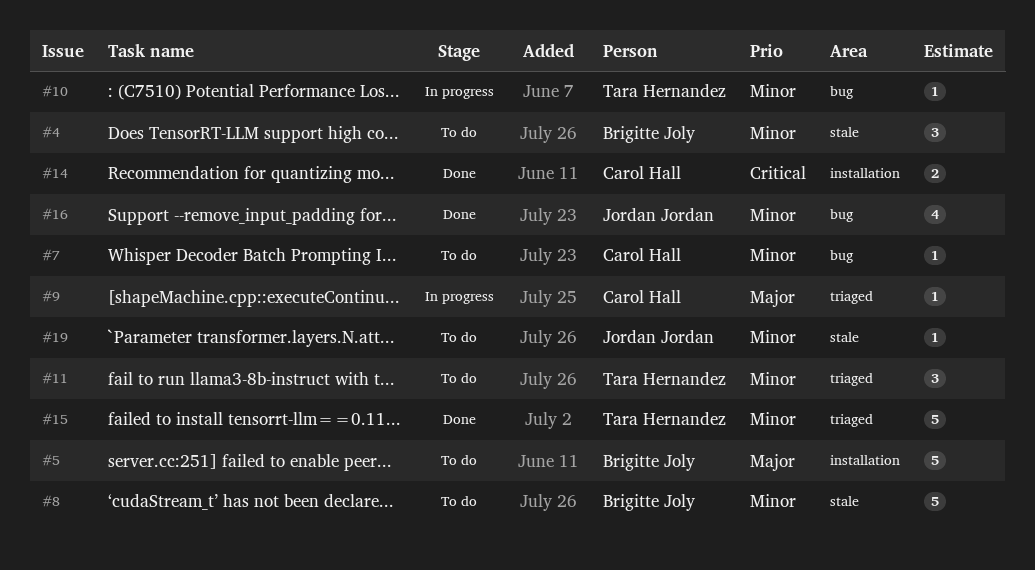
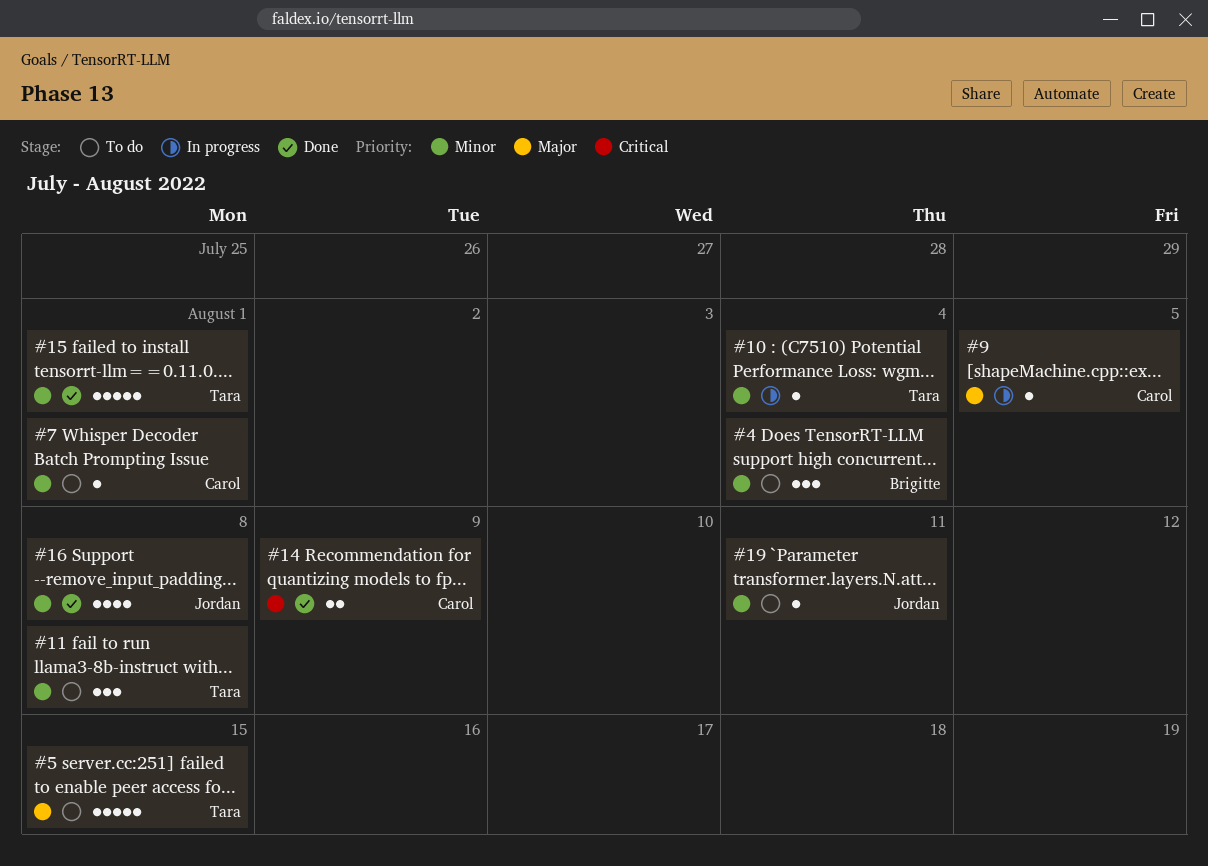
#5, owner: Brigitte Joly -> Tara Hernandez
#8: present -> none

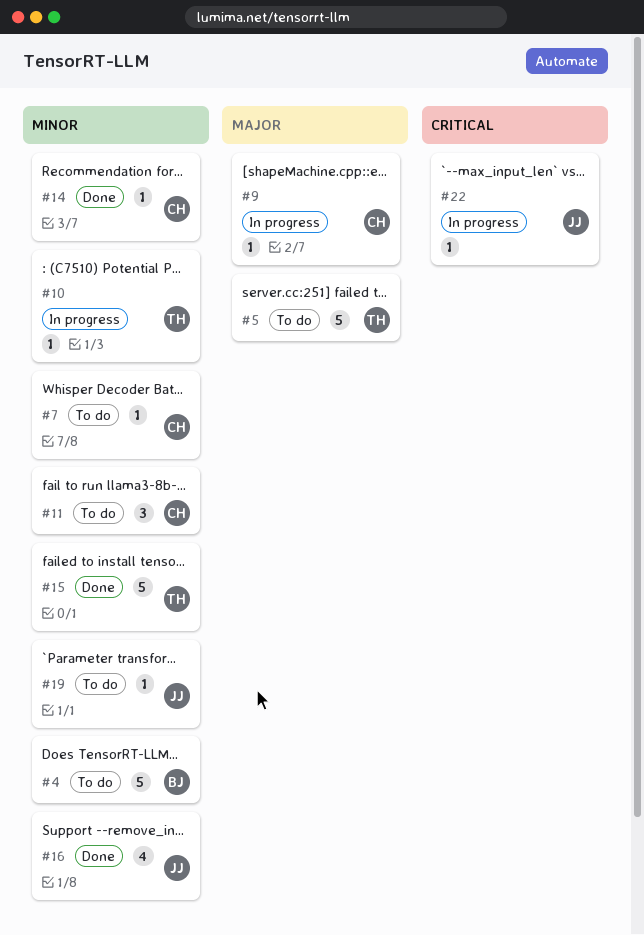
#4, estimate: 3 -> 5
#11, owner: Tara -> Carol
#14, priority: Critical -> Minor
#14, estimate: 2 -> 1
#22: none -> present

